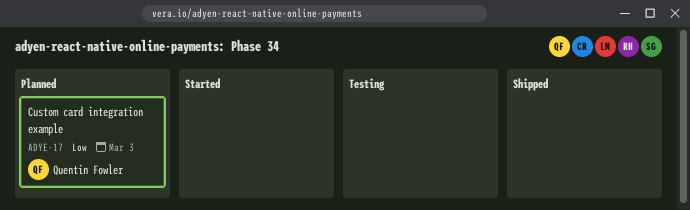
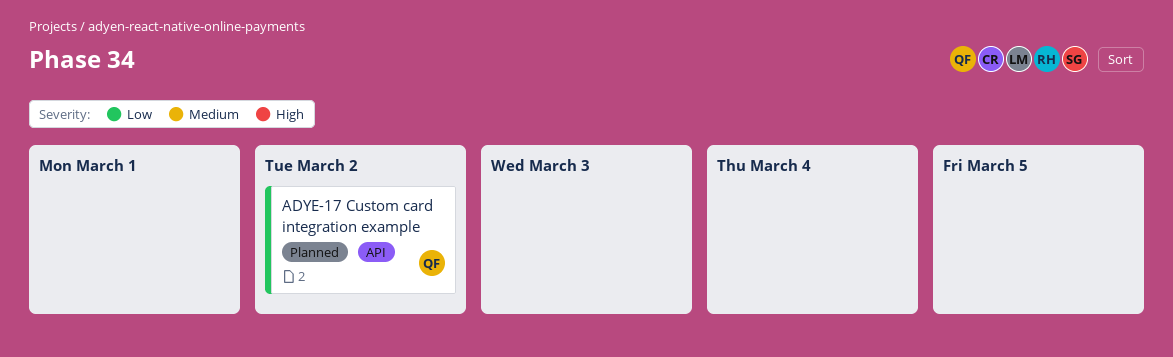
ADYE-17, due: Mar 3 -> Mar 2

